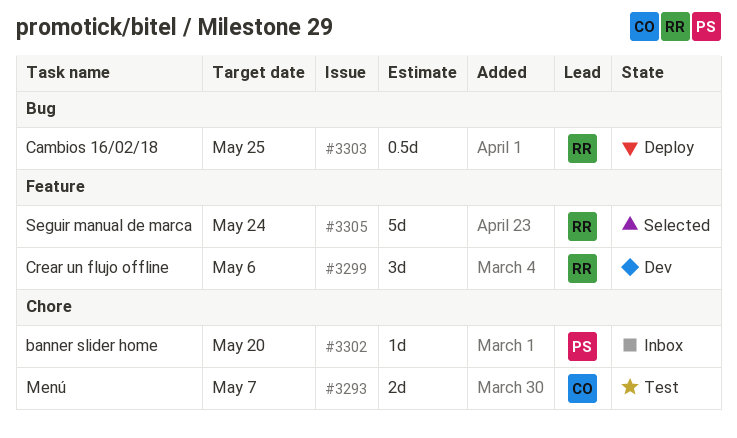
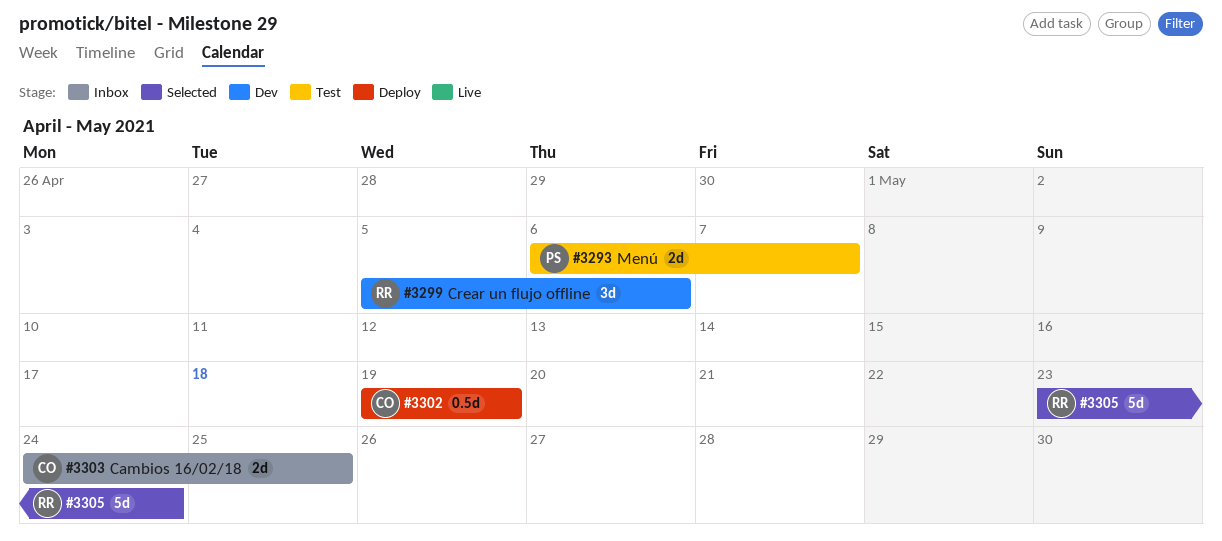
#3293, owner: CO -> PS
#3302, status: Inbox -> Deploy
#3302, owner: PS -> CO
#3302, estimate: 1d -> 0.5d
#3302, due: May 20 -> May 19
#3303, status: Deploy -> Inbox
#3303, owner: RR -> CO
#3303, estimate: 0.5d -> 2d

